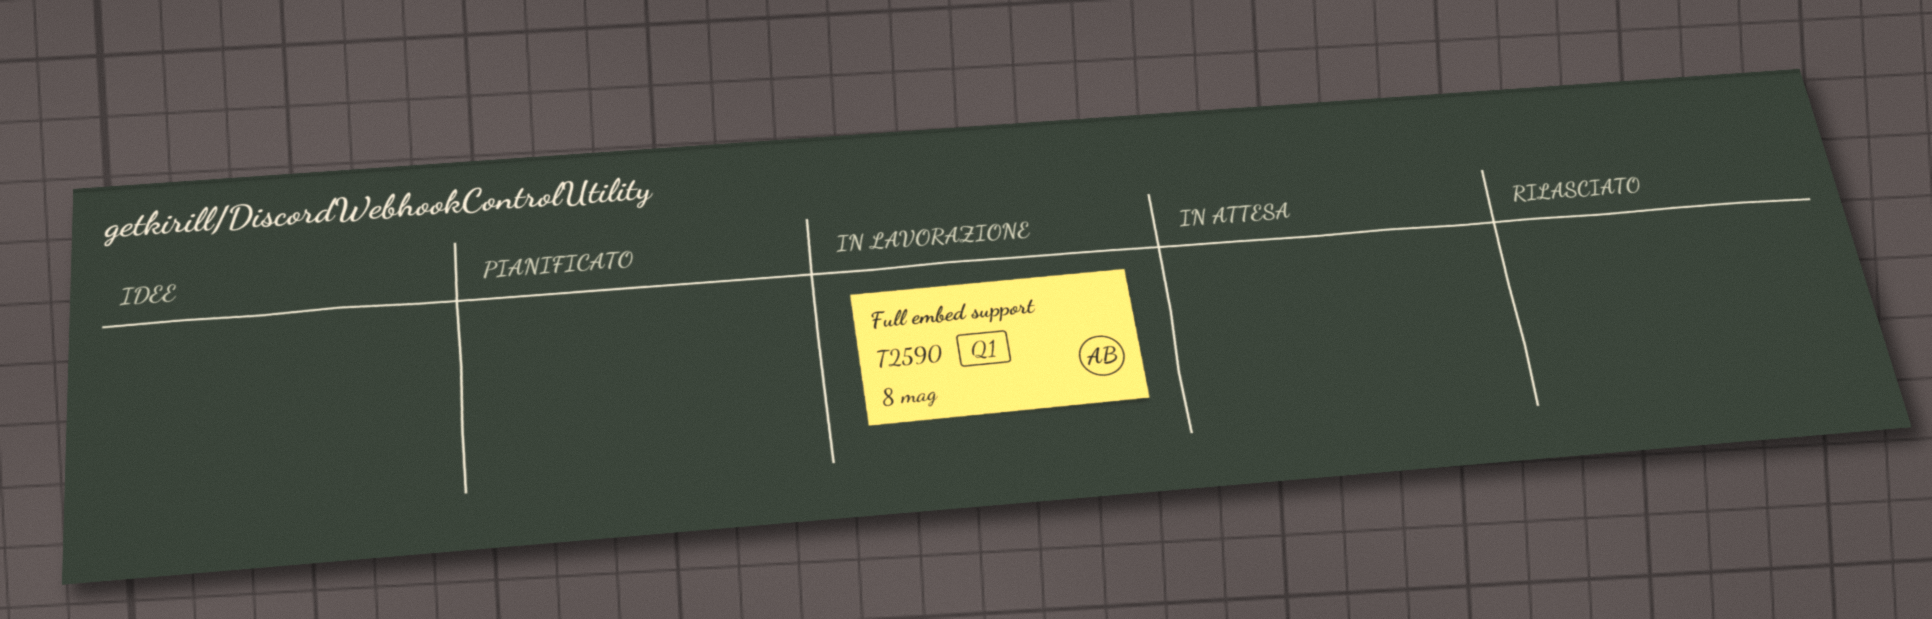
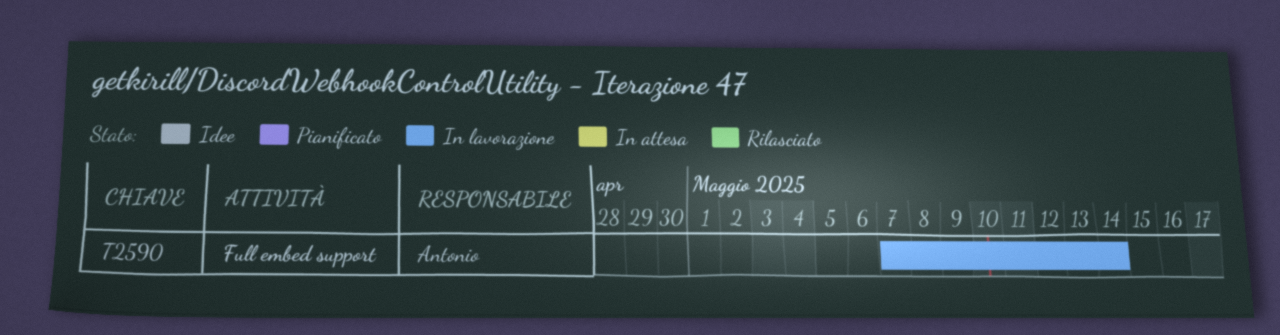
T2590, due: May 8 -> May 14

